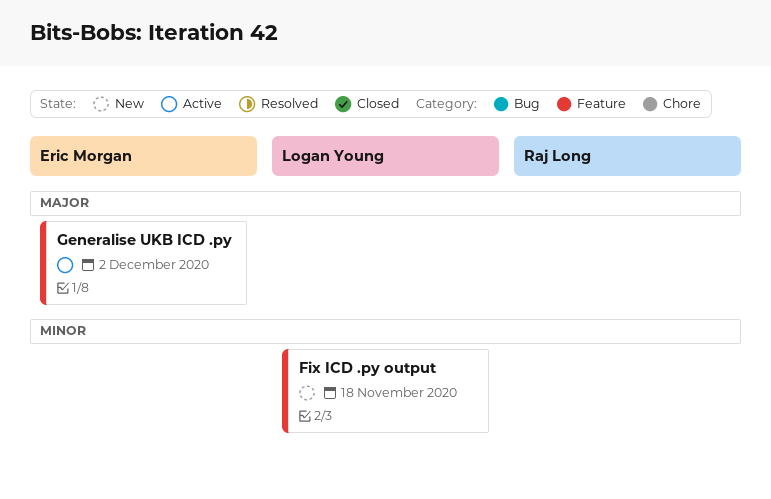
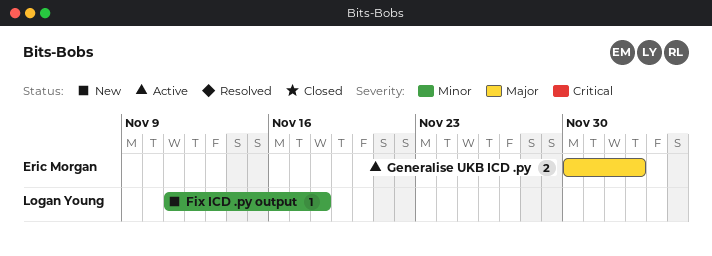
Generalise UKB ICD .py, due: Dec 2 -> Dec 3

